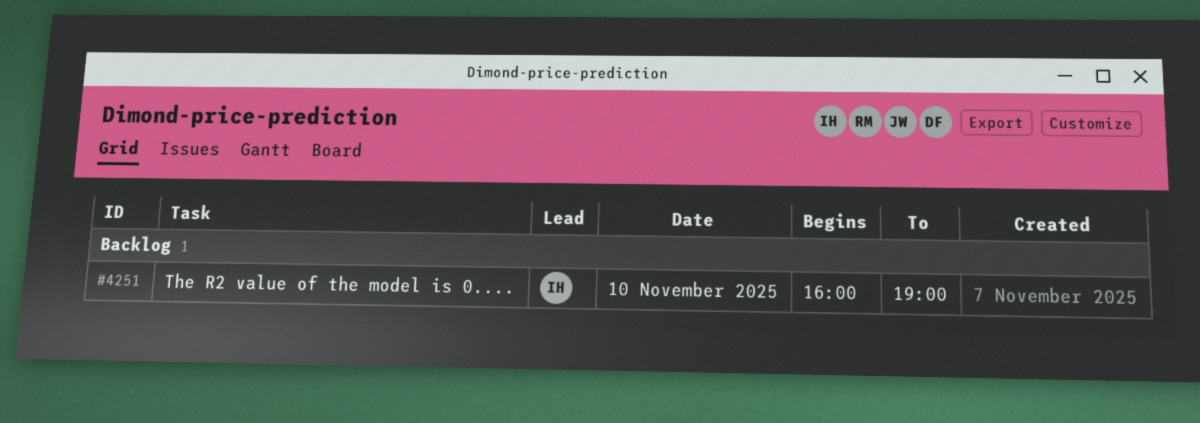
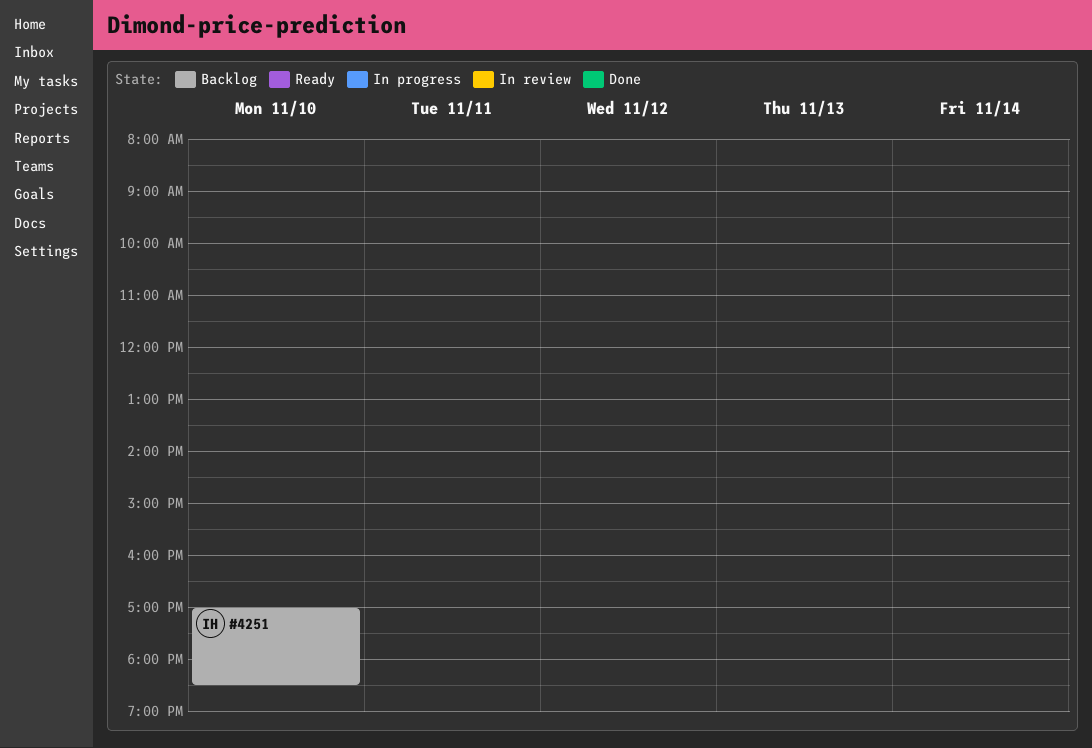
#4251, begins: 16:00 -> 17:00
#4251, ends: 19:00 -> 18:30

